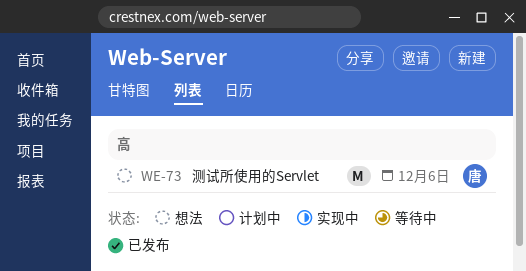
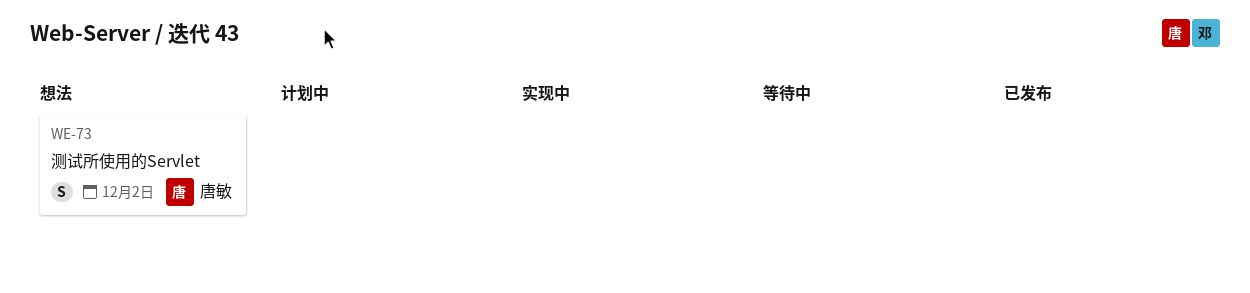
WE-73, estimate: M -> S
WE-73, due: Dec 6 -> Dec 2

